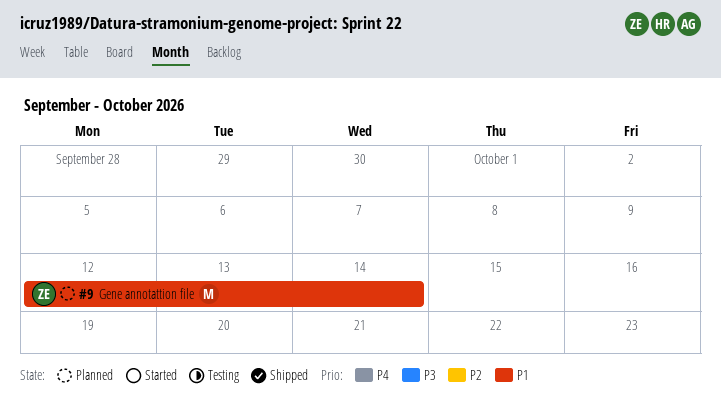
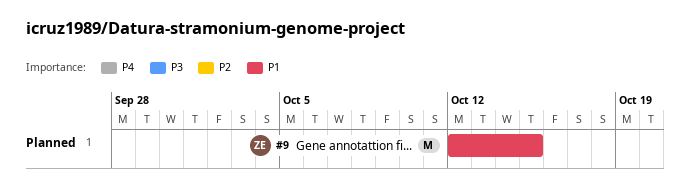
#9, due: Oct 14 -> Oct 15

